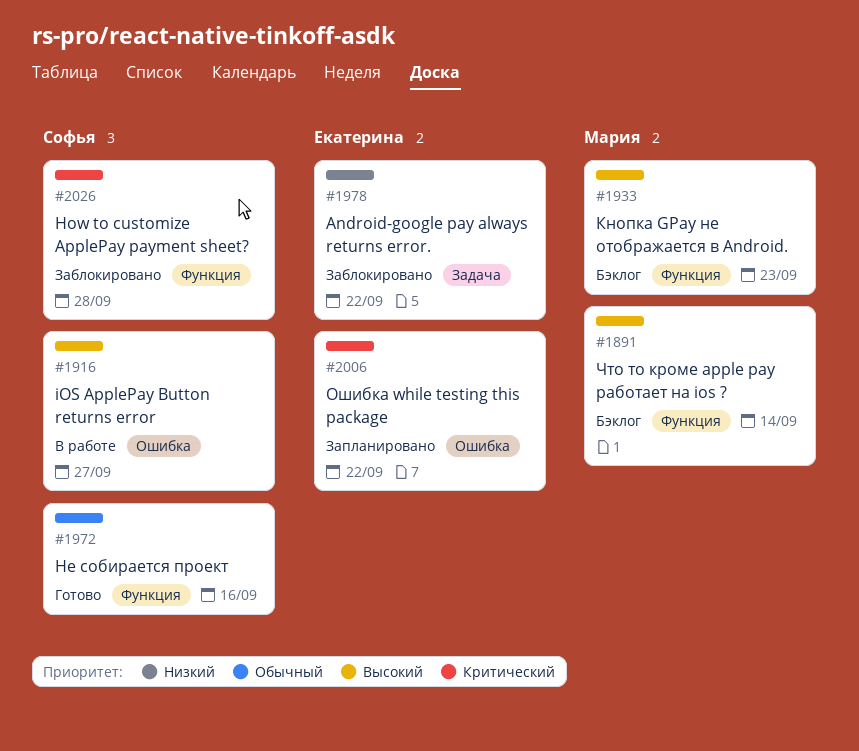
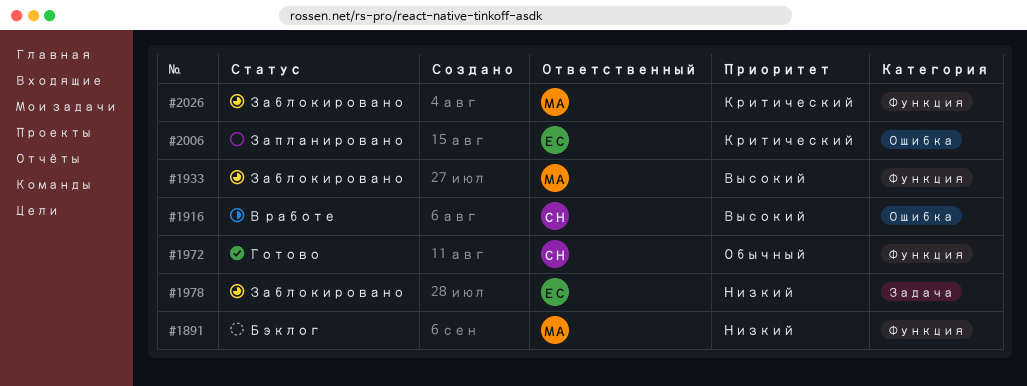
#1891, priority: Высокий -> Низкий
#1933, status: Бэклог -> Заблокировано
#2026, owner: Софья -> Мария

